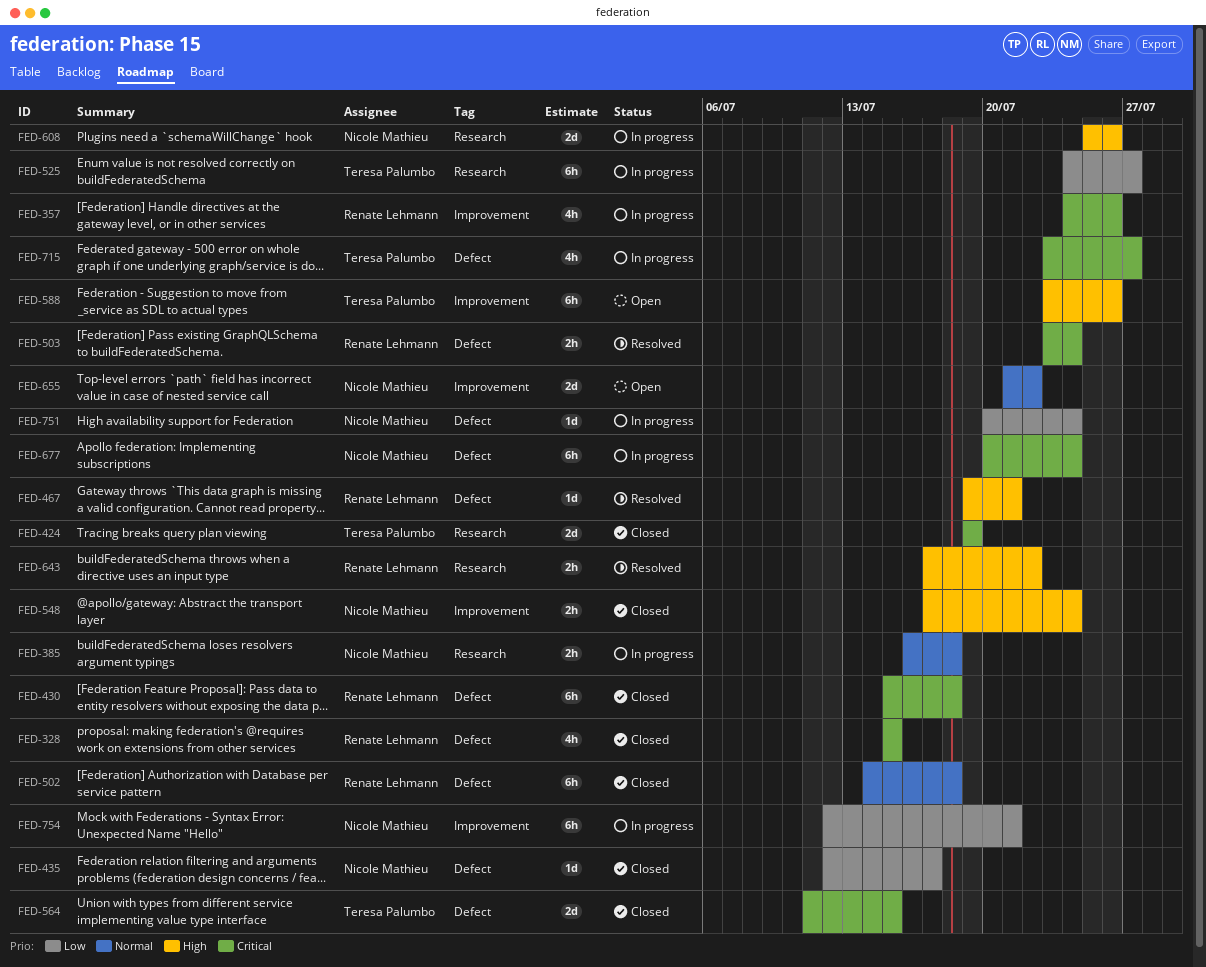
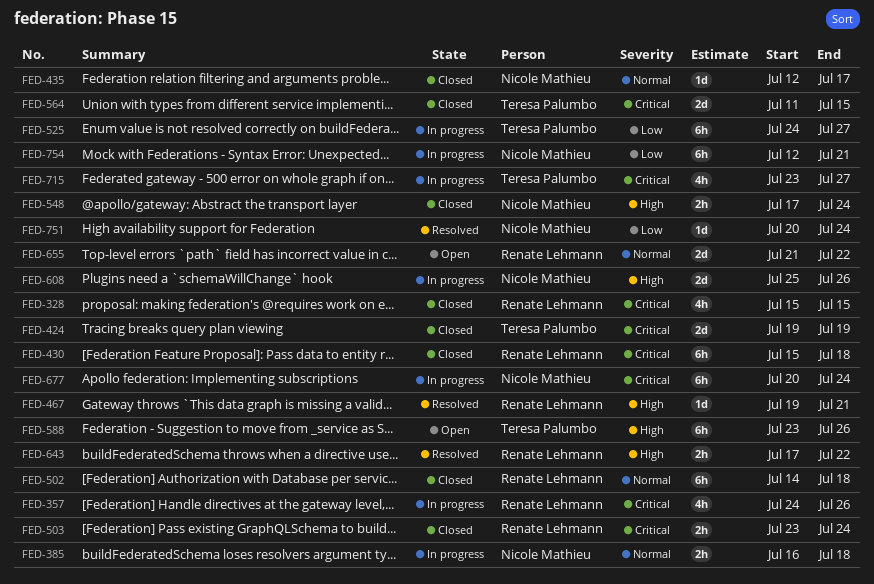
FED-435, priority: Low -> Normal
FED-503, status: Resolved -> Closed
FED-655, owner: Nicole Mathieu -> Renate Lehmann
FED-751, status: In progress -> Resolved

